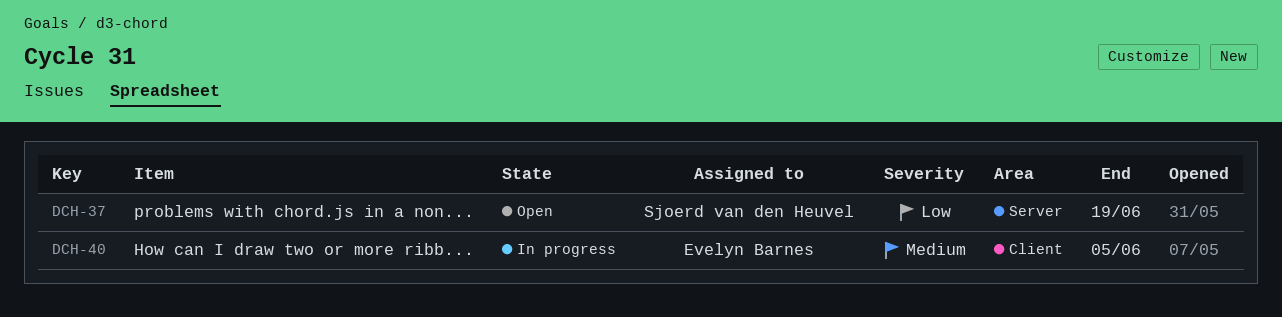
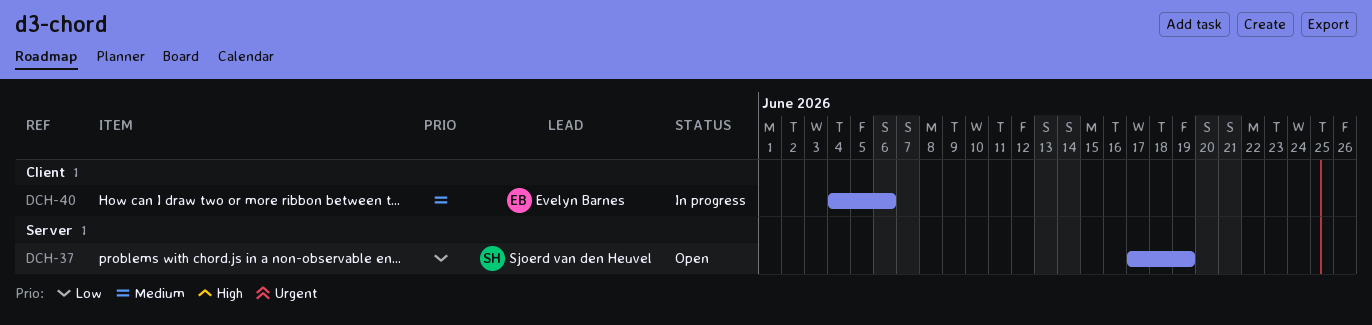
DCH-40, due: Jun 5 -> Jun 6

